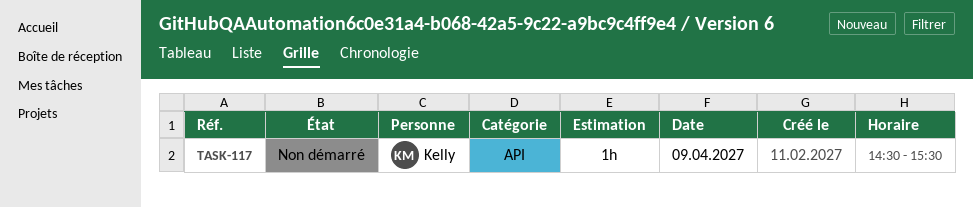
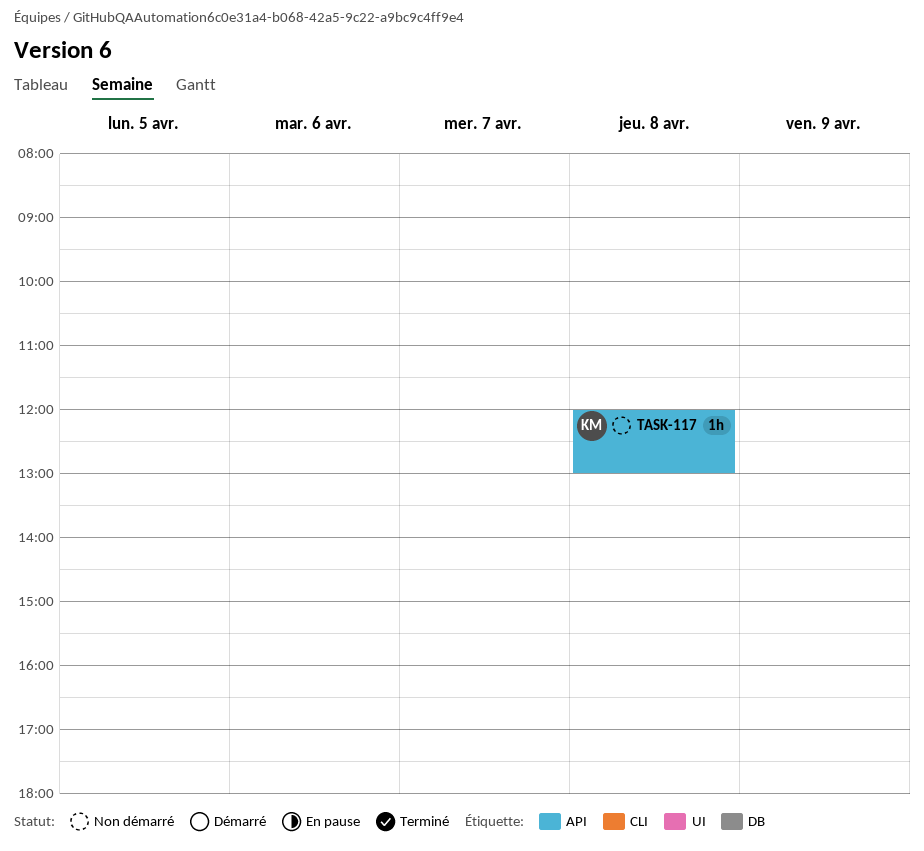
TASK-117, day: Apr 9 -> Apr 8
TASK-117, begins: 14:30 -> 12:00
TASK-117, ends: 15:30 -> 13:00

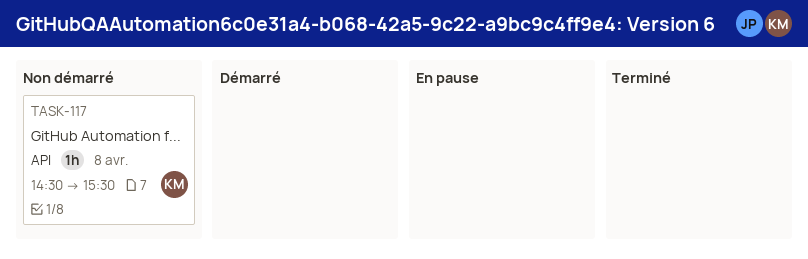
TASK-117, begins: 12:00 -> 14:30
TASK-117, ends: 13:00 -> 15:30

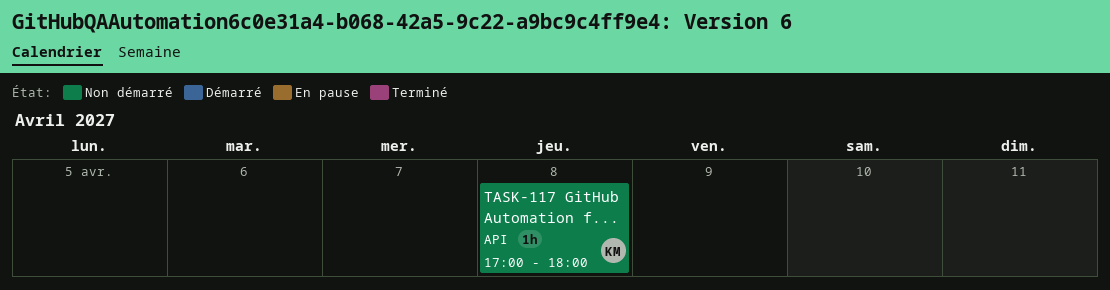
TASK-117, begins: 14:30 -> 17:00
TASK-117, ends: 15:30 -> 18:00

